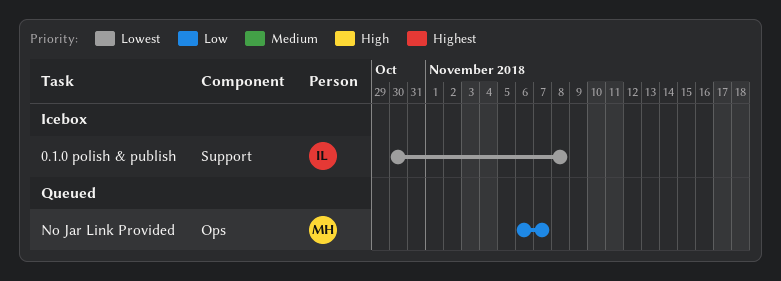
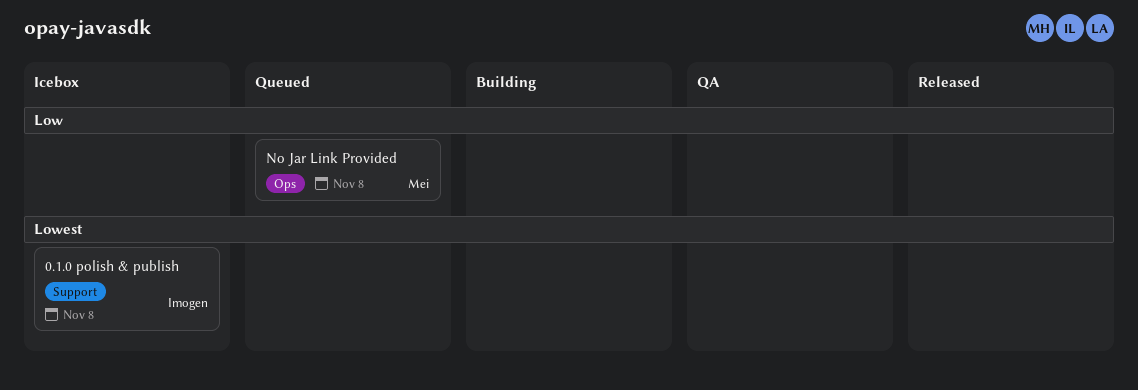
No Jar Link Provided, due: Nov 7 -> Nov 8

